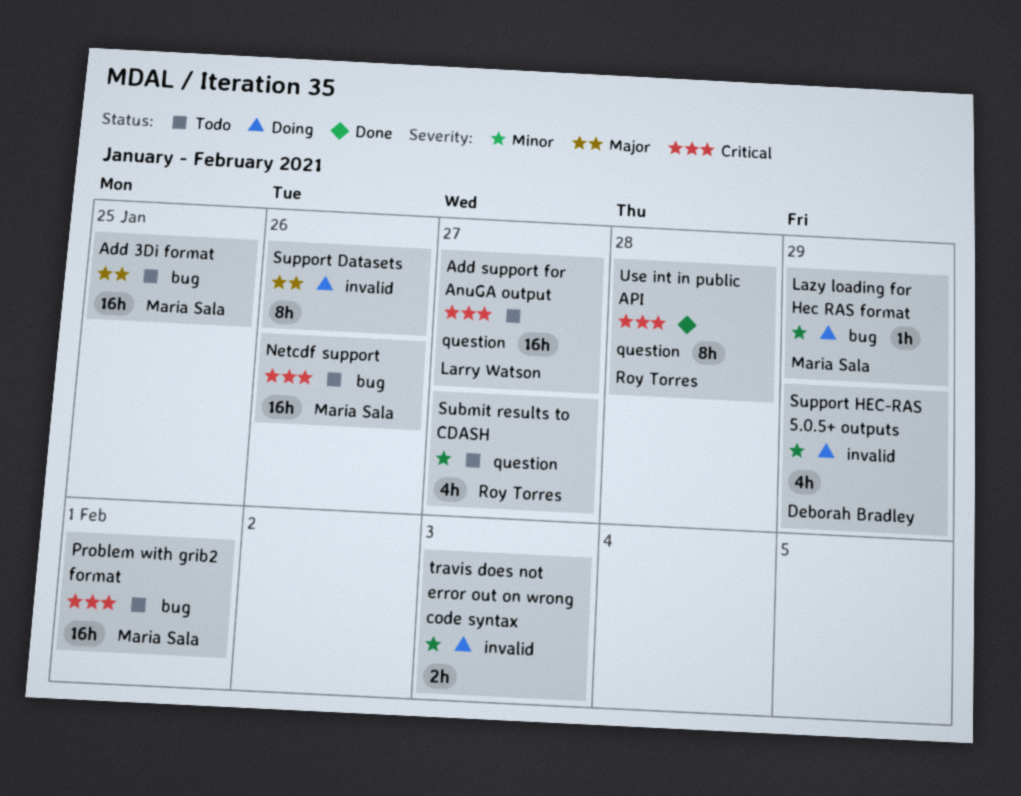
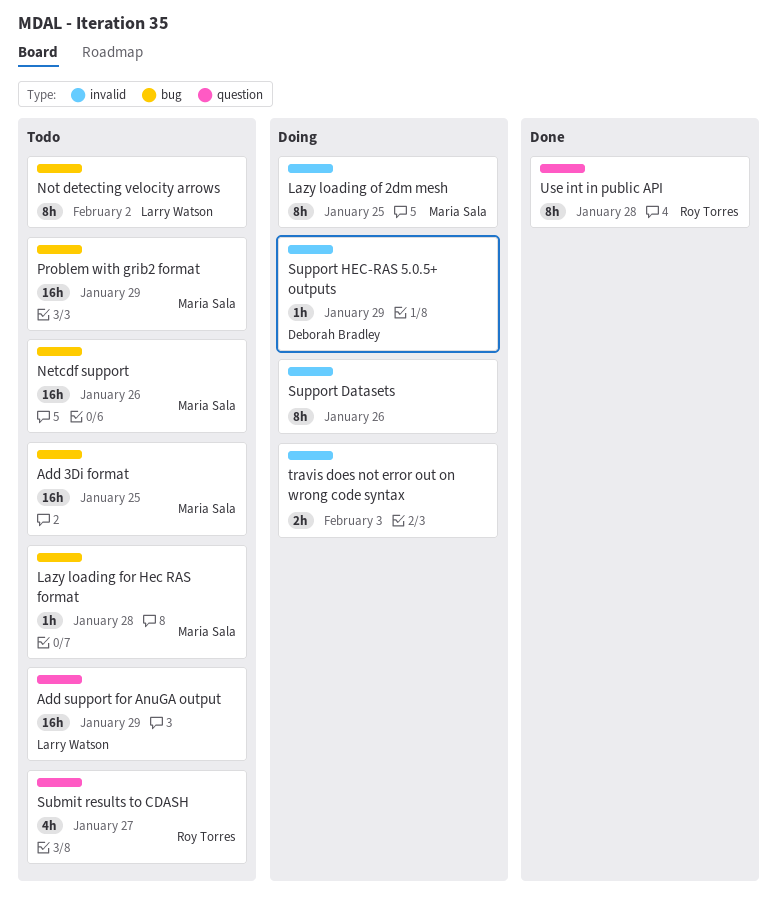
Add support for AnuGA output, due: Jan 27 -> Jan 29
Lazy loading for Hec RAS format, status: Doing -> Todo
Lazy loading for Hec RAS format, due: Jan 29 -> Jan 28
Lazy loading of 2dm mesh: none -> present
Not detecting velocity arrows: none -> present
Problem with grib2 format, due: Feb 1 -> Jan 29
Support HEC-RAS 5.0.5+ outputs, estimate: 4h -> 1h

